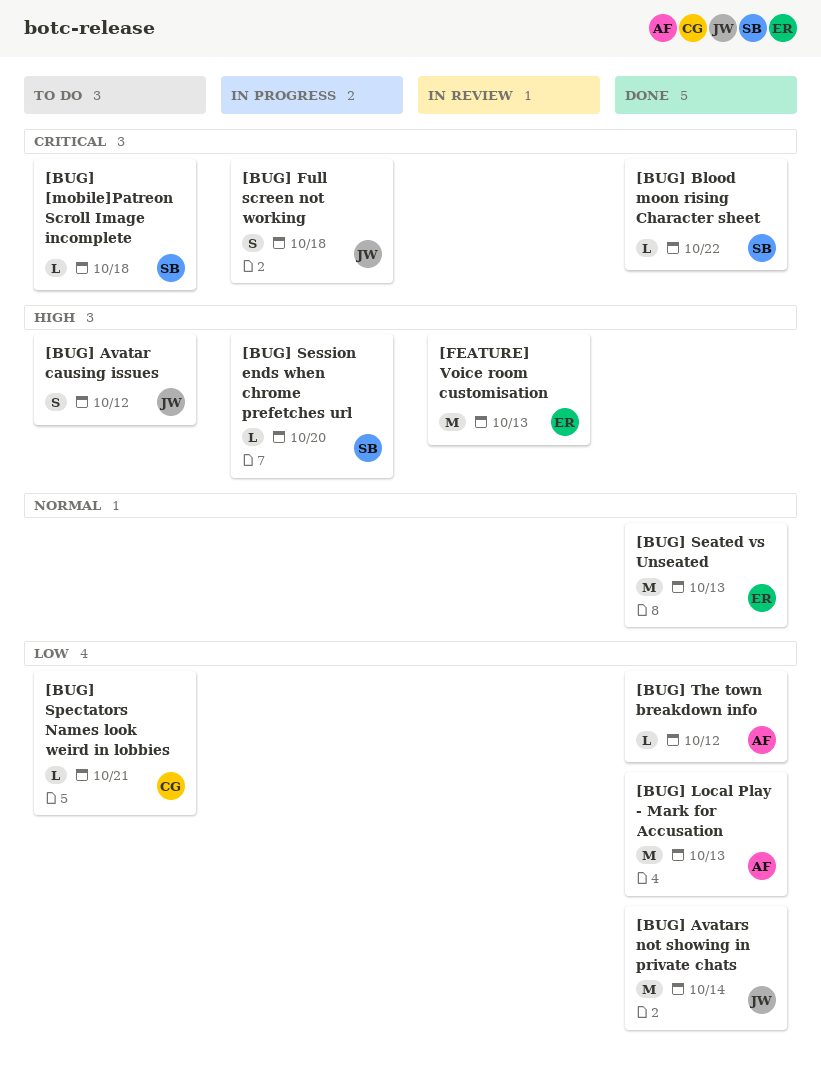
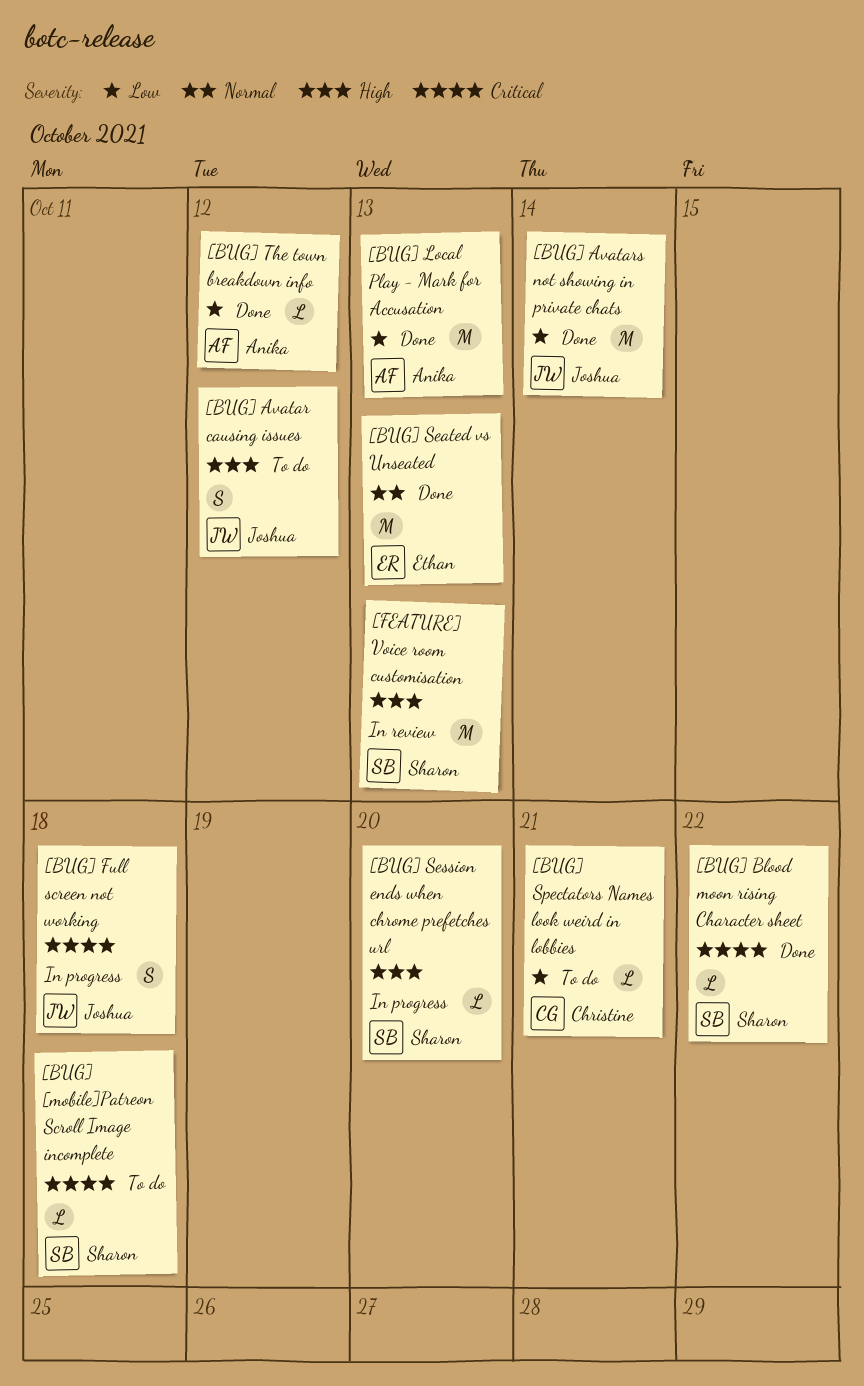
[FEATURE] Voice room customisation, owner: Ethan -> Sharon

